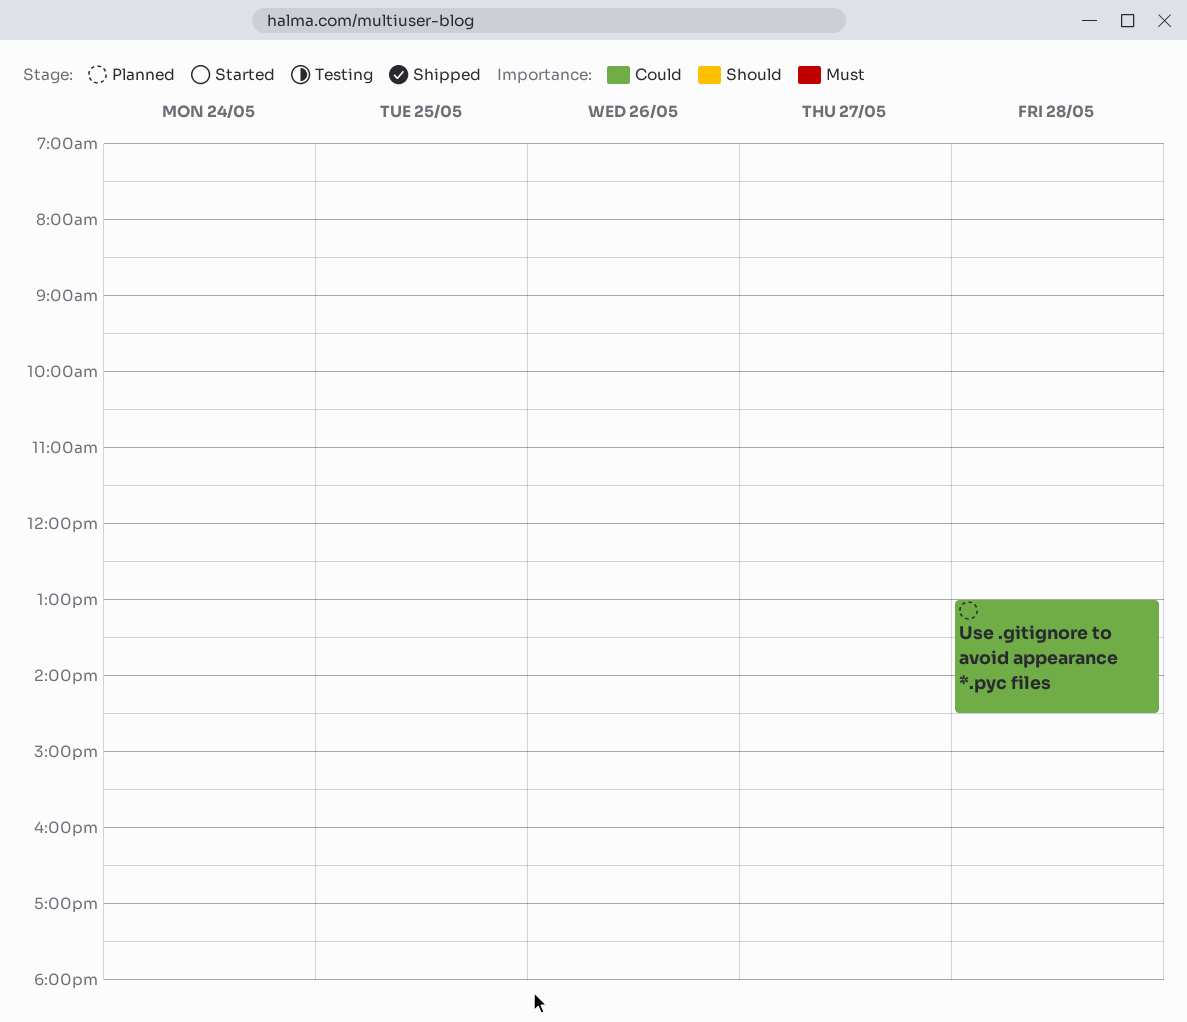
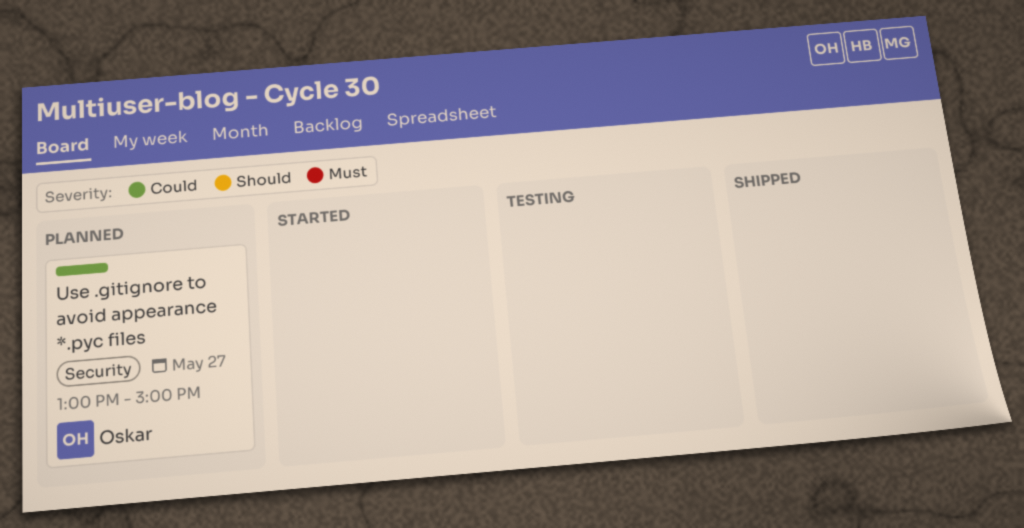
Use .gitignore to avoid appearance *.pyc files, day: May 28 -> May 27
Use .gitignore to avoid appearance *.pyc files, ends: 14:30 -> 15:00

